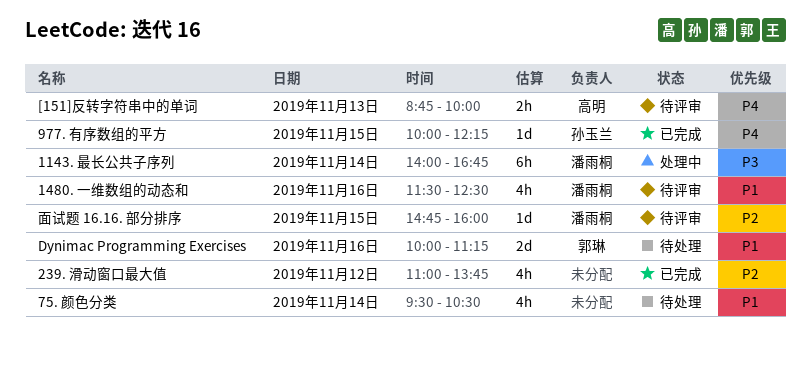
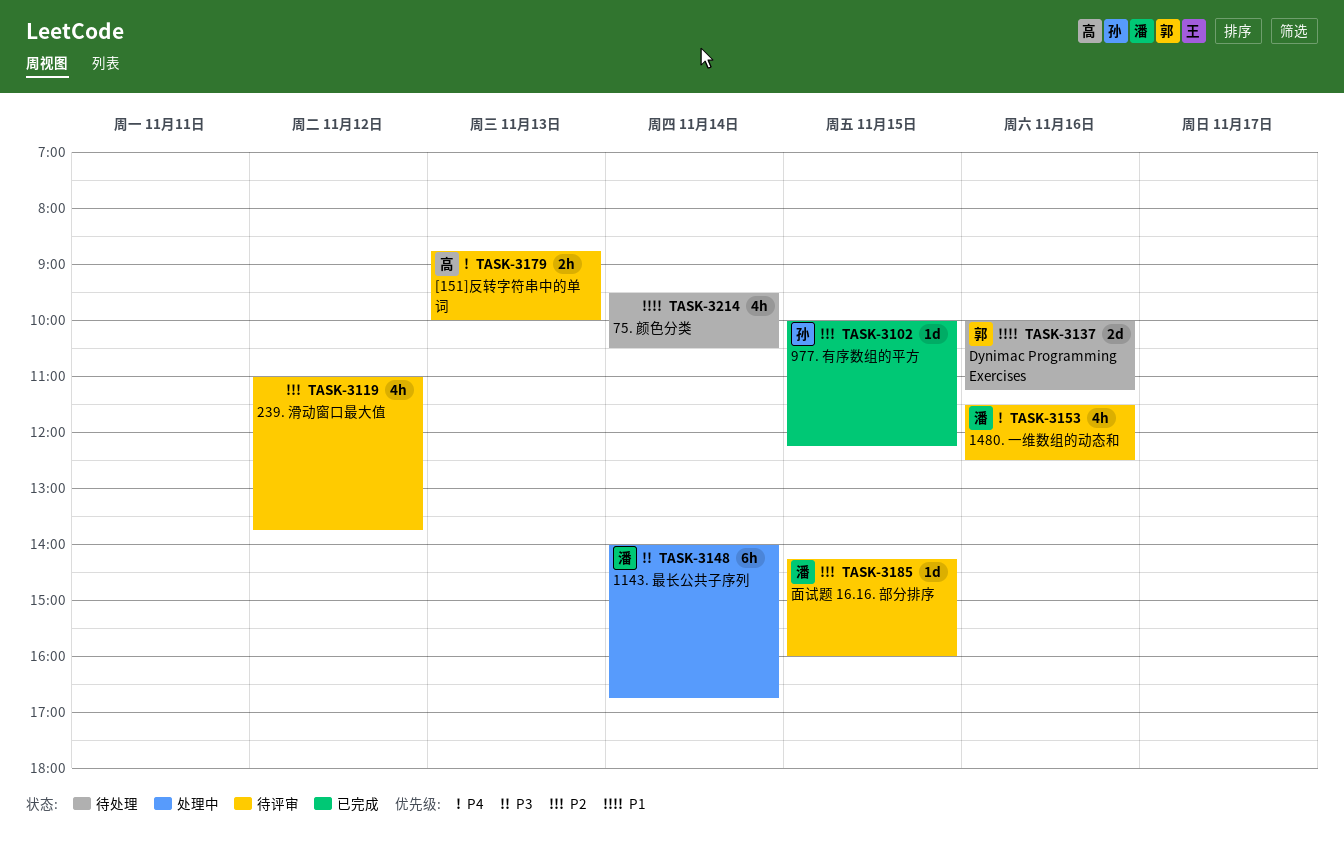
1480. 一维数组的动态和, priority: P1 -> P4
239. 滑动窗口最大值, status: 已完成 -> 待评审
977. 有序数组的平方, priority: P4 -> P2
面试题 16.16. 部分排序, begins: 14:45 -> 14:15

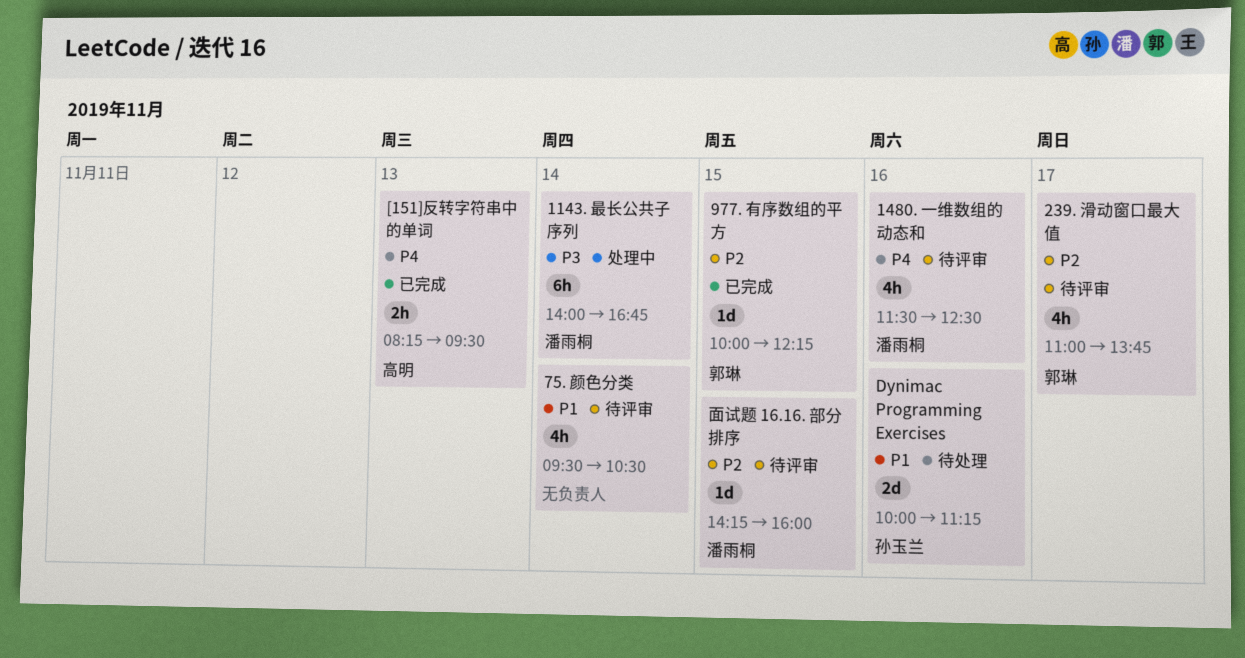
239. 滑动窗口最大值, owner: none -> 郭琳
239. 滑动窗口最大值, day: Nov 12 -> Nov 17
75. 颜色分类, status: 待处理 -> 待评审
977. 有序数组的平方, owner: 孙玉兰 -> 郭琳
[151]反转字符串中的单词, status: 待评审 -> 已完成
[151]反转字符串中的单词, begins: 08:45 -> 08:15
[151]反转字符串中的单词, ends: 10:00 -> 09:30
Dynimac Programming Exercises, owner: 郭琳 -> 孙玉兰

